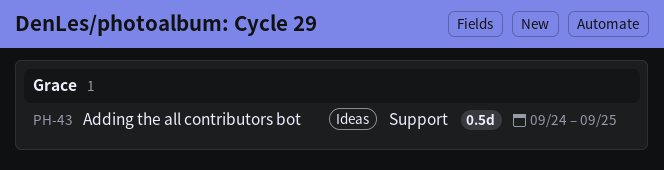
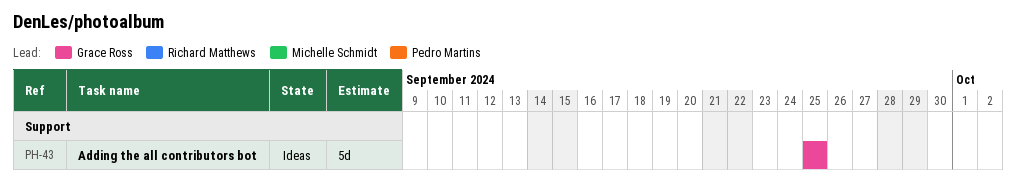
PH-43, estimate: 0.5d -> 5d
PH-43, start: Sep 24 -> Sep 25

